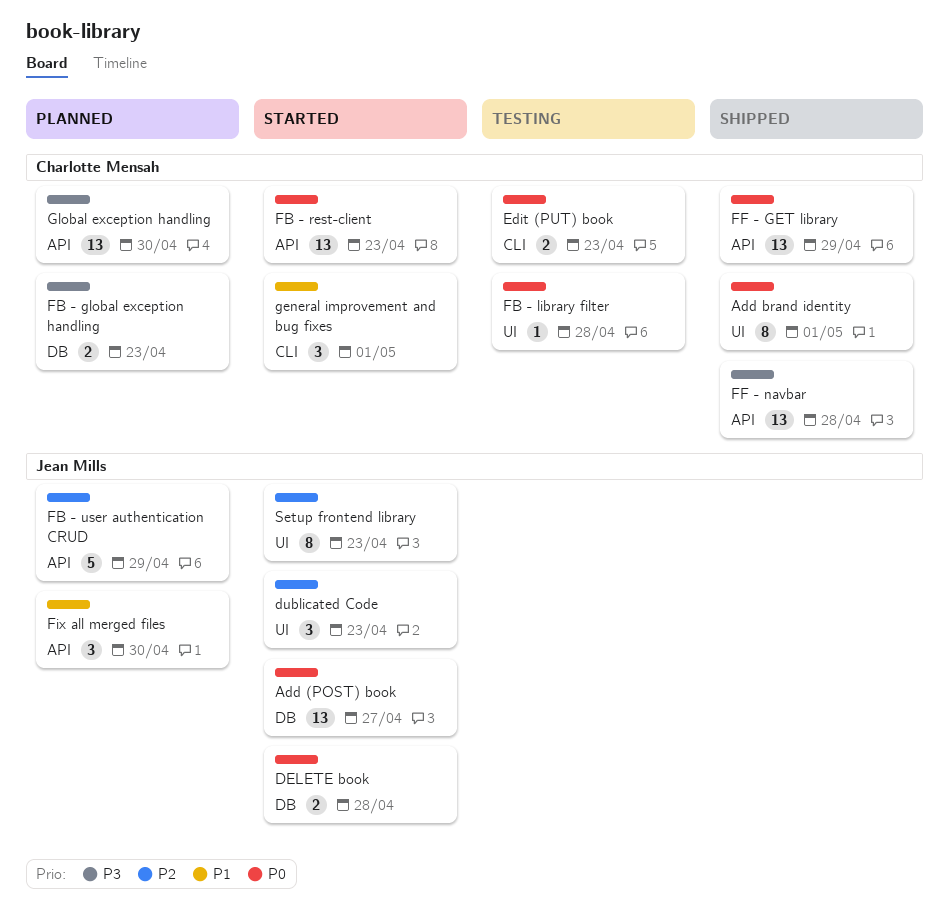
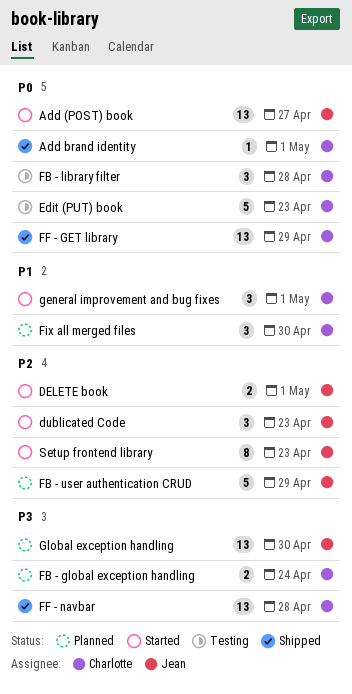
Add brand identity, estimate: 8 -> 1
DELETE book, priority: P0 -> P2
DELETE book, due: Apr 28 -> May 1
Edit (PUT) book, estimate: 2 -> 5
FB - global exception handling, due: Apr 23 -> Apr 24
FB - library filter, estimate: 1 -> 3
FB - rest-client: present -> none
Fix all merged files, owner: Jean Mills -> Charlotte Mensah
Global exception handling, owner: Charlotte Mensah -> Jean Mills

